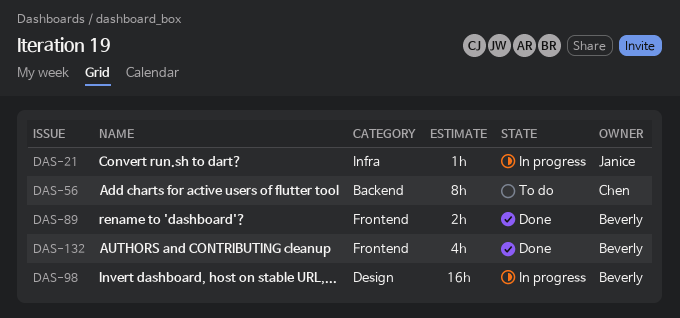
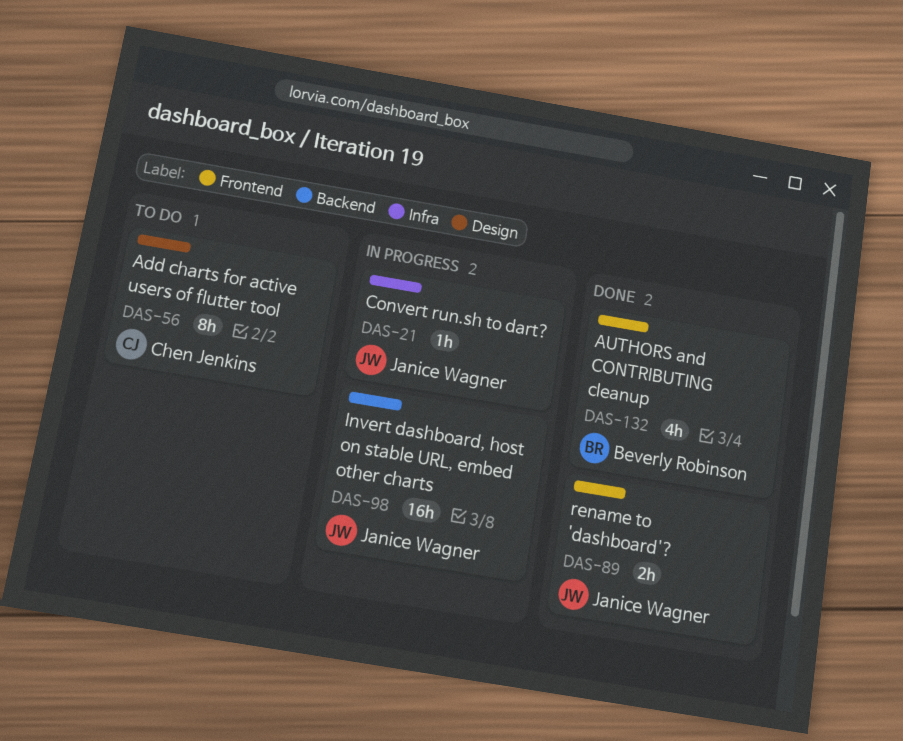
DAS-56, label: Backend -> Design
DAS-89, owner: Beverly Robinson -> Janice Wagner
DAS-98, owner: Beverly Robinson -> Janice Wagner
DAS-98, label: Design -> Backend

